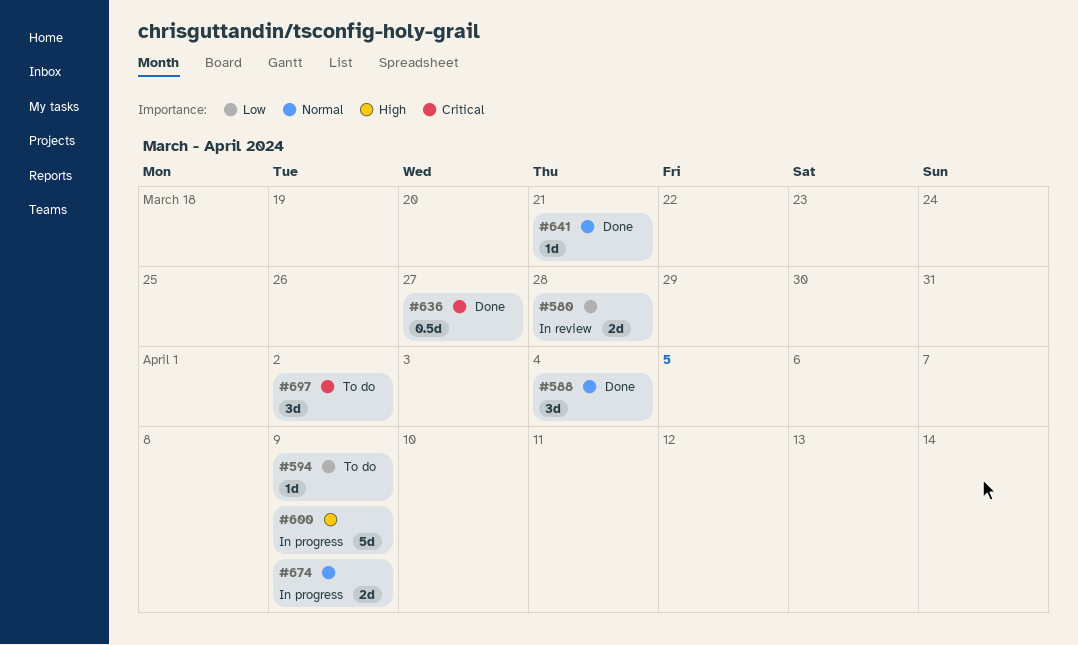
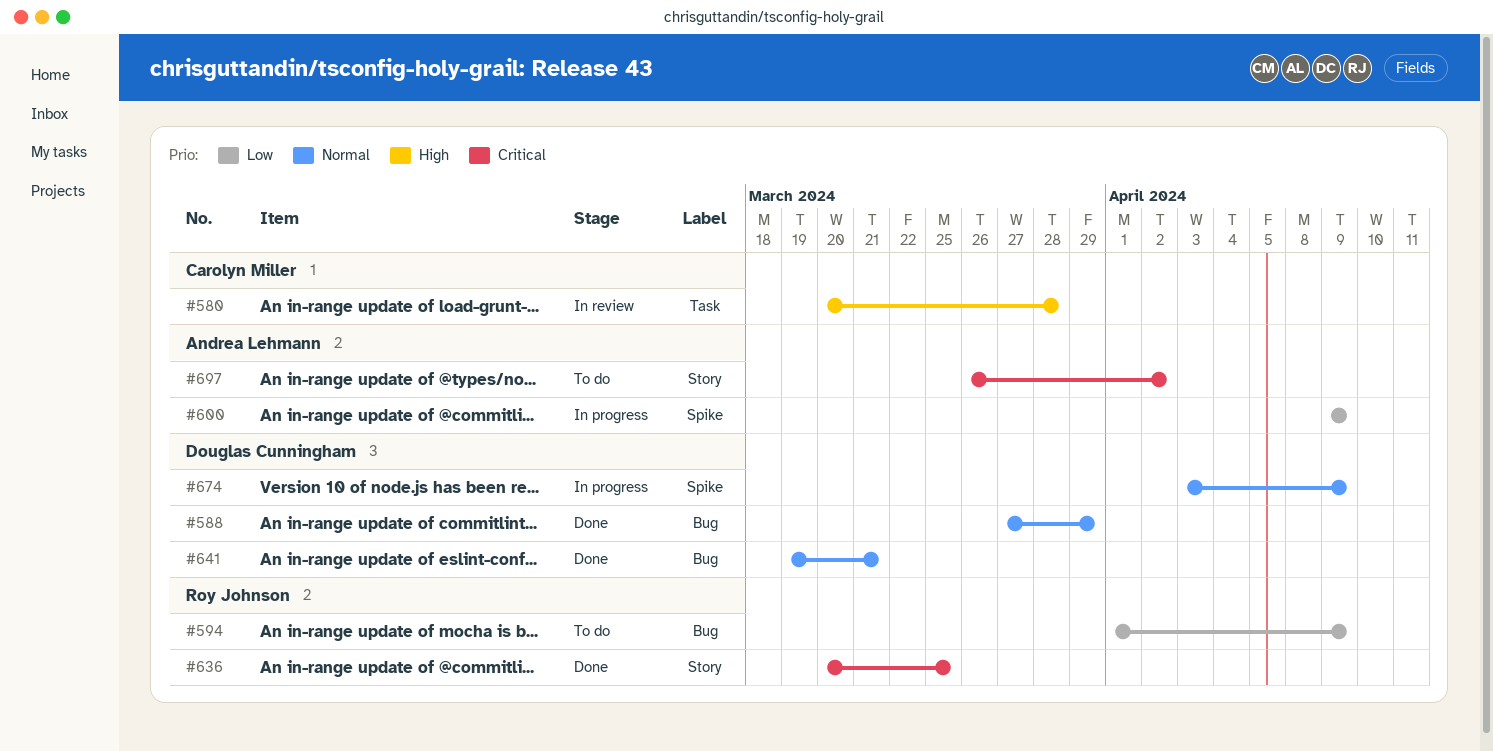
#580, priority: Low -> High
#588, due: Apr 4 -> Mar 29
#600, priority: High -> Low
#636, due: Mar 27 -> Mar 25

